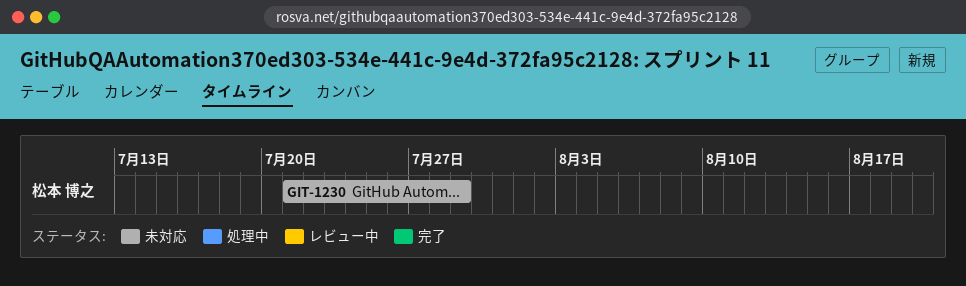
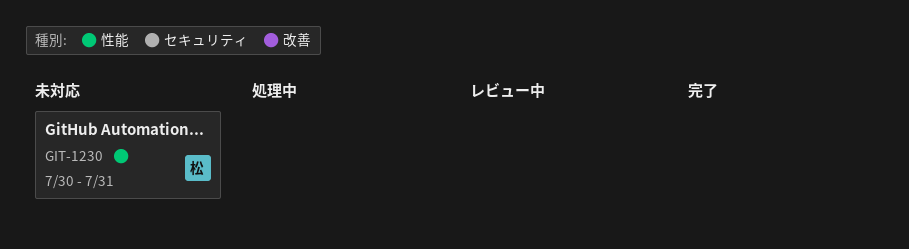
GIT-1230, start: Jul 21 -> Jul 30
GIT-1230, due: Jul 29 -> Jul 31

